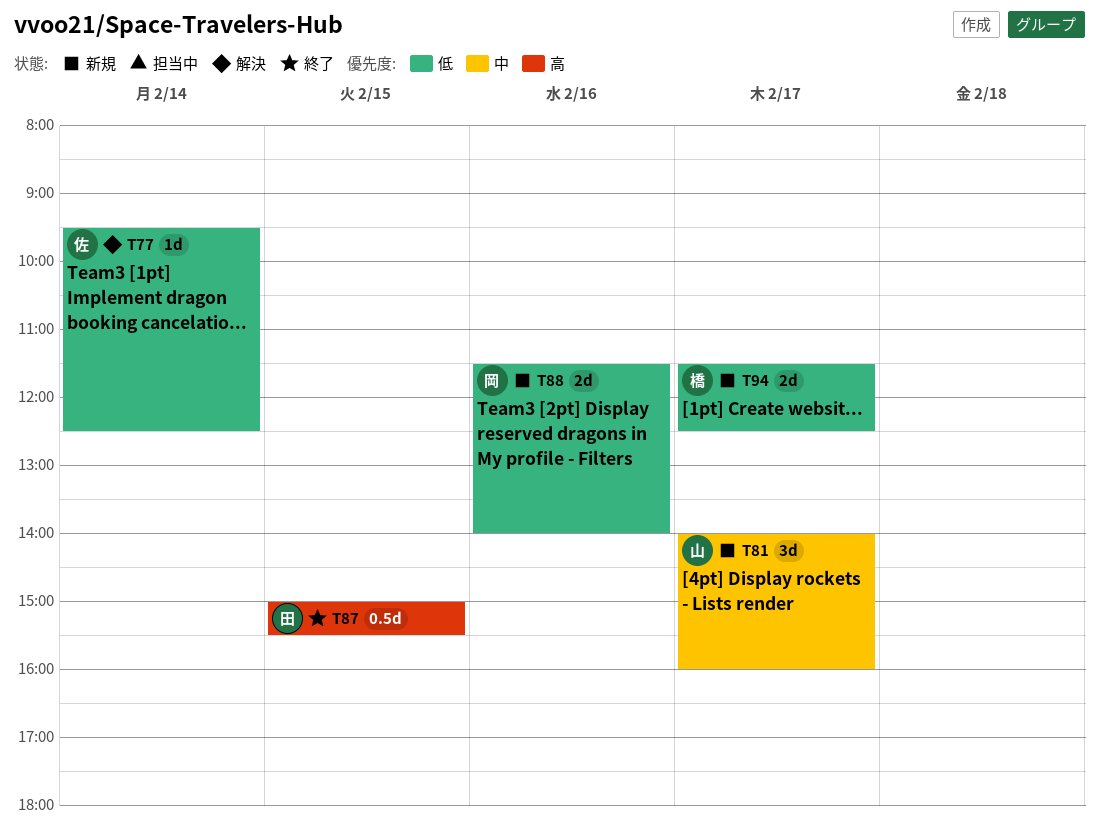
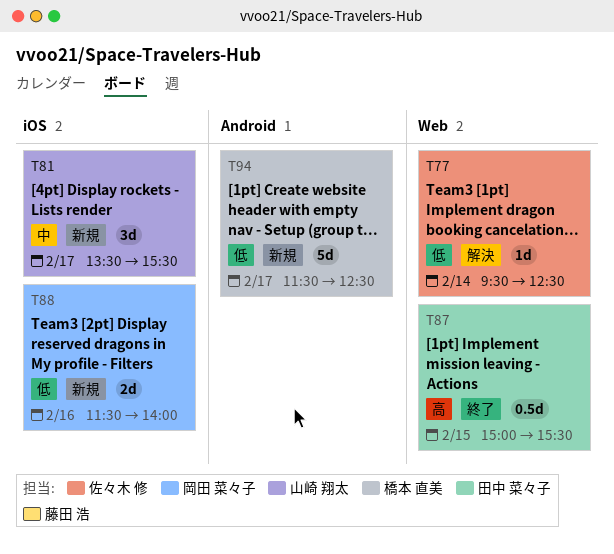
T81, begins: 14:00 -> 13:30
T81, ends: 16:00 -> 15:30
T94, estimate: 2d -> 5d

